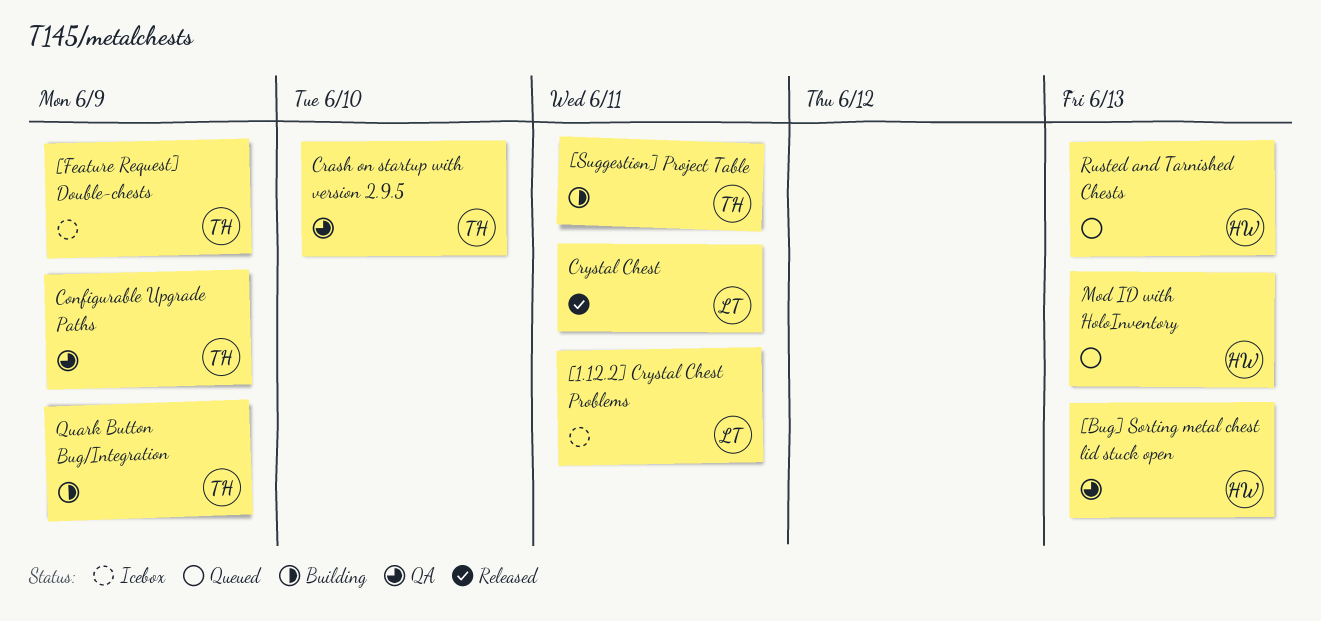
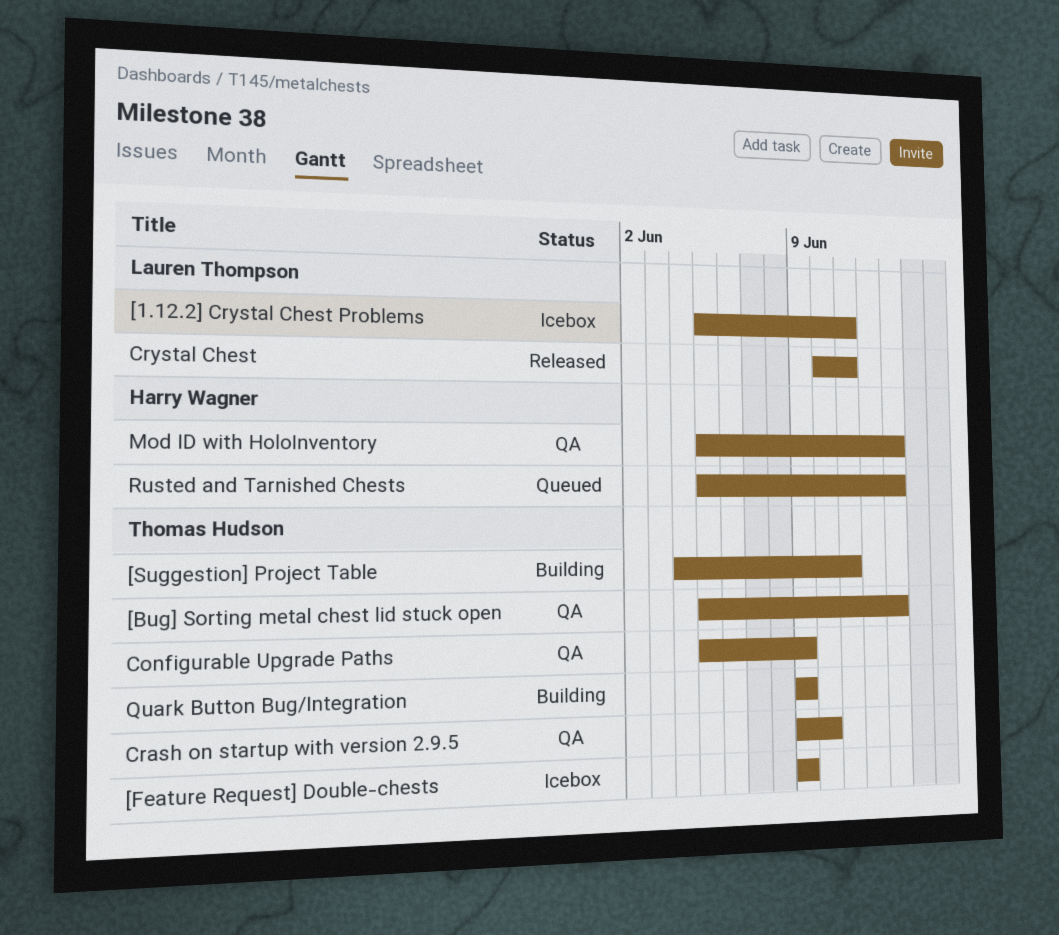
[Bug] Sorting metal chest lid stuck open, owner: Harry Wagner -> Thomas Hudson
Mod ID with HoloInventory, status: Queued -> QA

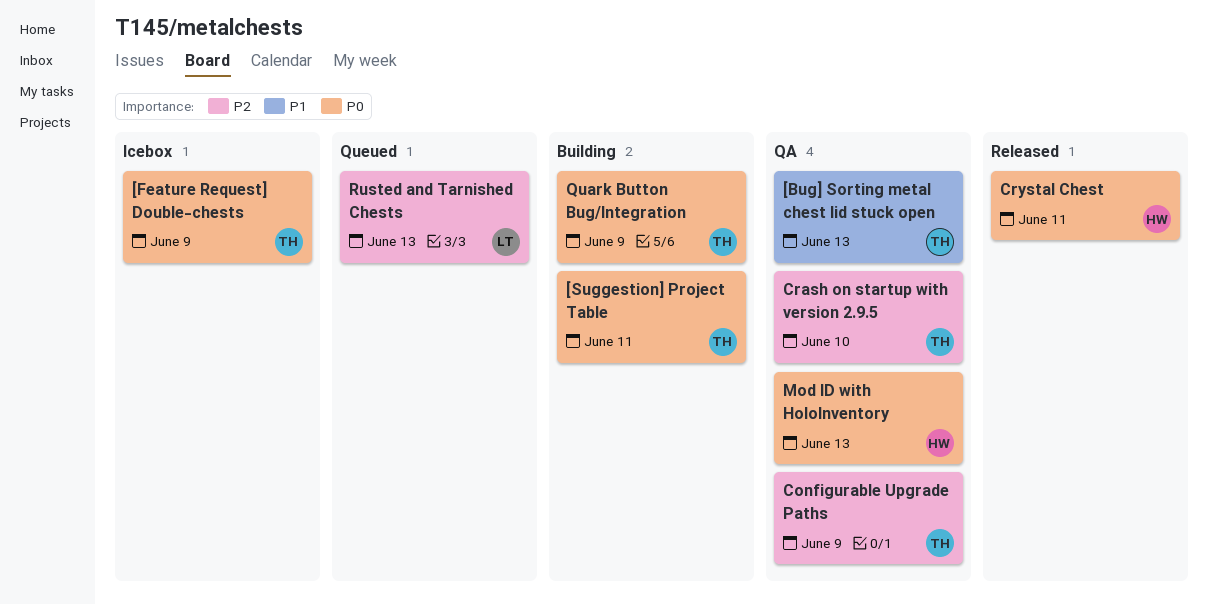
[1.12.2] Crystal Chest Problems: present -> none
Crystal Chest, owner: Lauren Thompson -> Harry Wagner
Rusted and Tarnished Chests, owner: Harry Wagner -> Lauren Thompson

